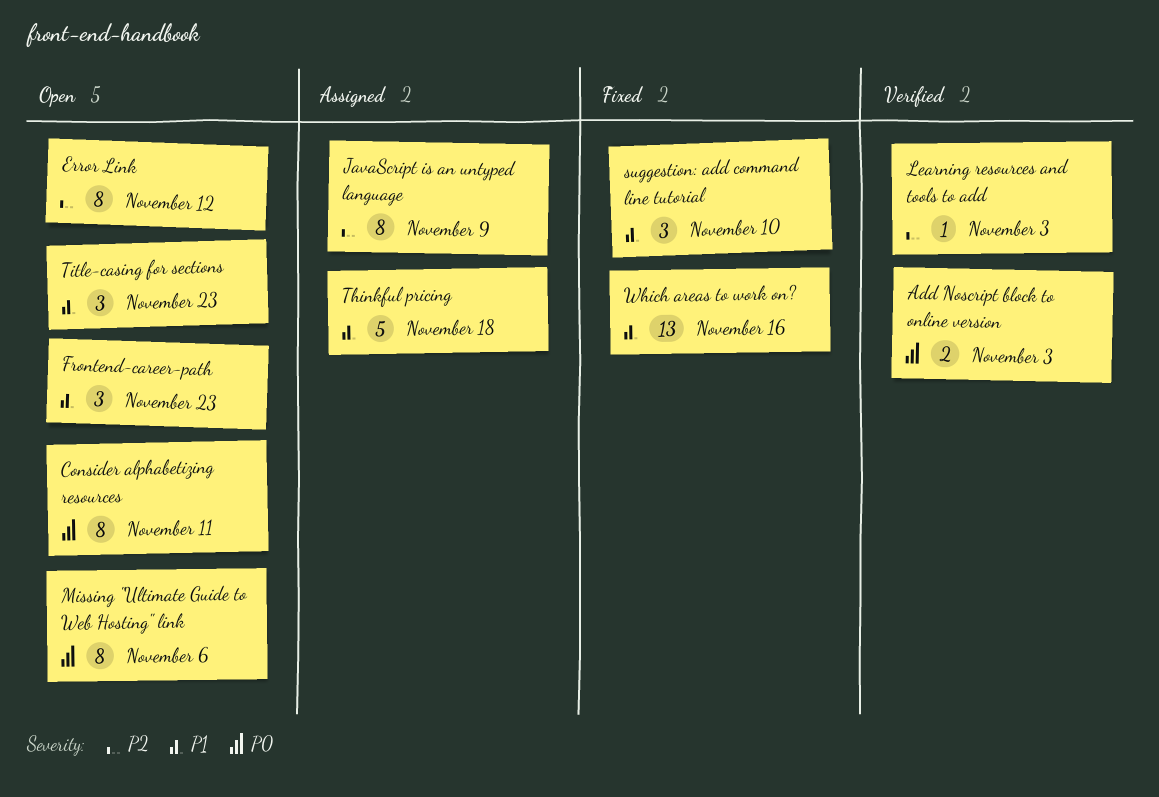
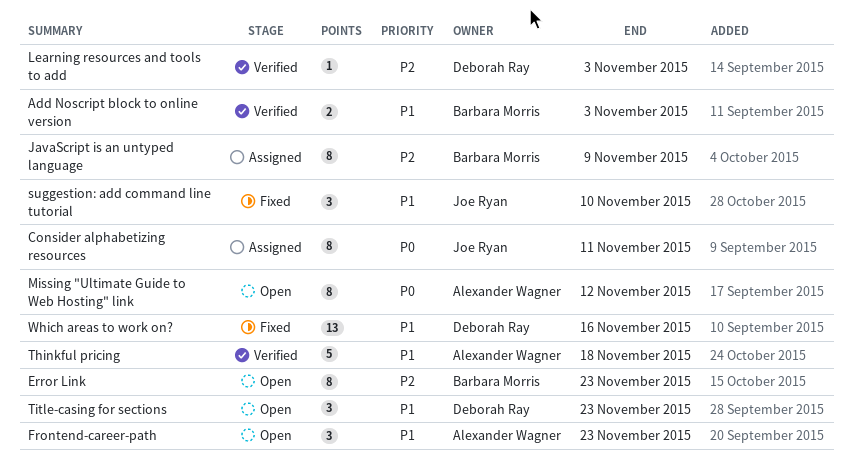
Add Noscript block to online version, priority: P0 -> P1
Consider alphabetizing resources, status: Open -> Assigned
Error Link, due: Nov 12 -> Nov 23
Missing "Ultimate Guide to Web Hosting" link, due: Nov 6 -> Nov 12
Thinkful pricing, status: Assigned -> Verified

